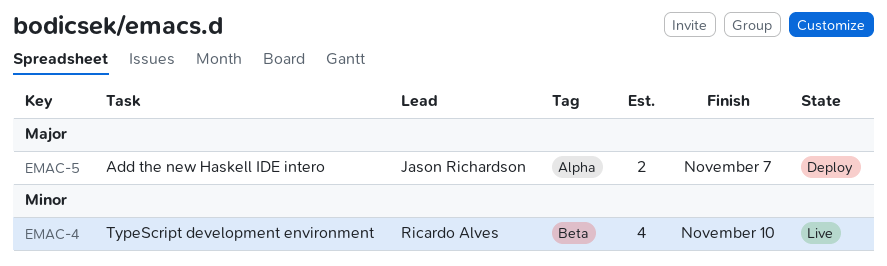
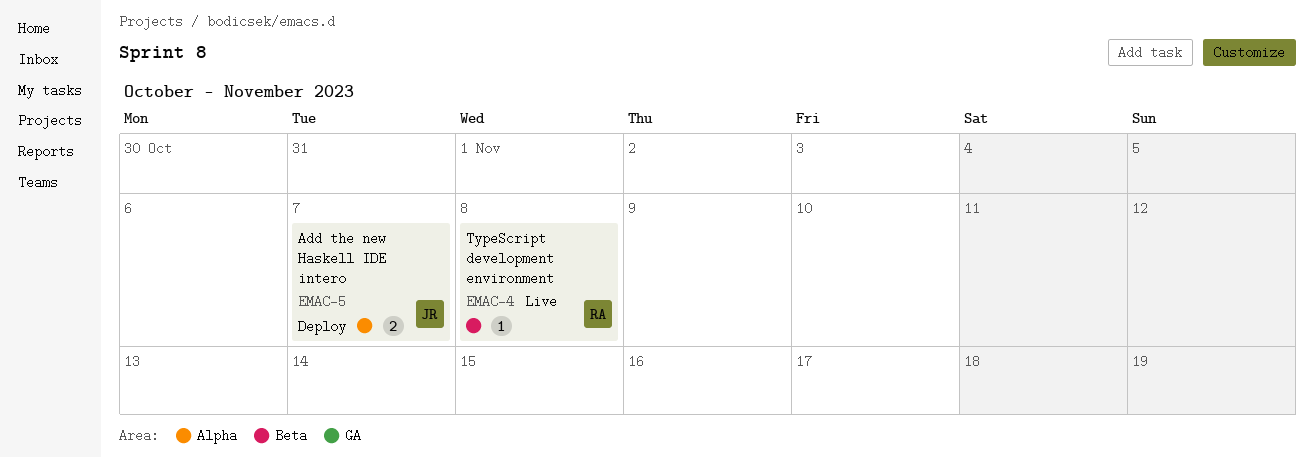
EMAC-4, estimate: 4 -> 1
EMAC-4, due: Nov 10 -> Nov 8

